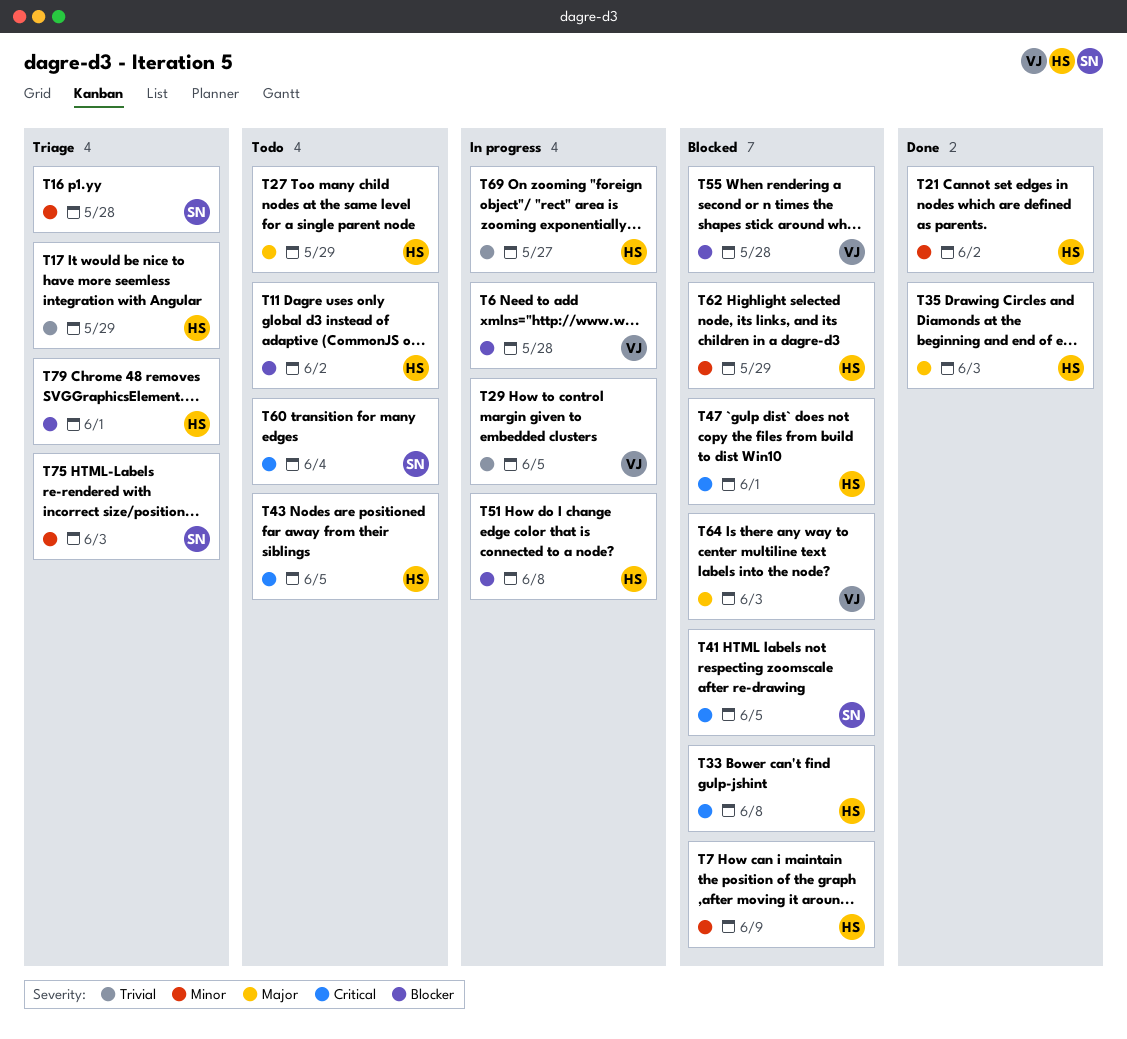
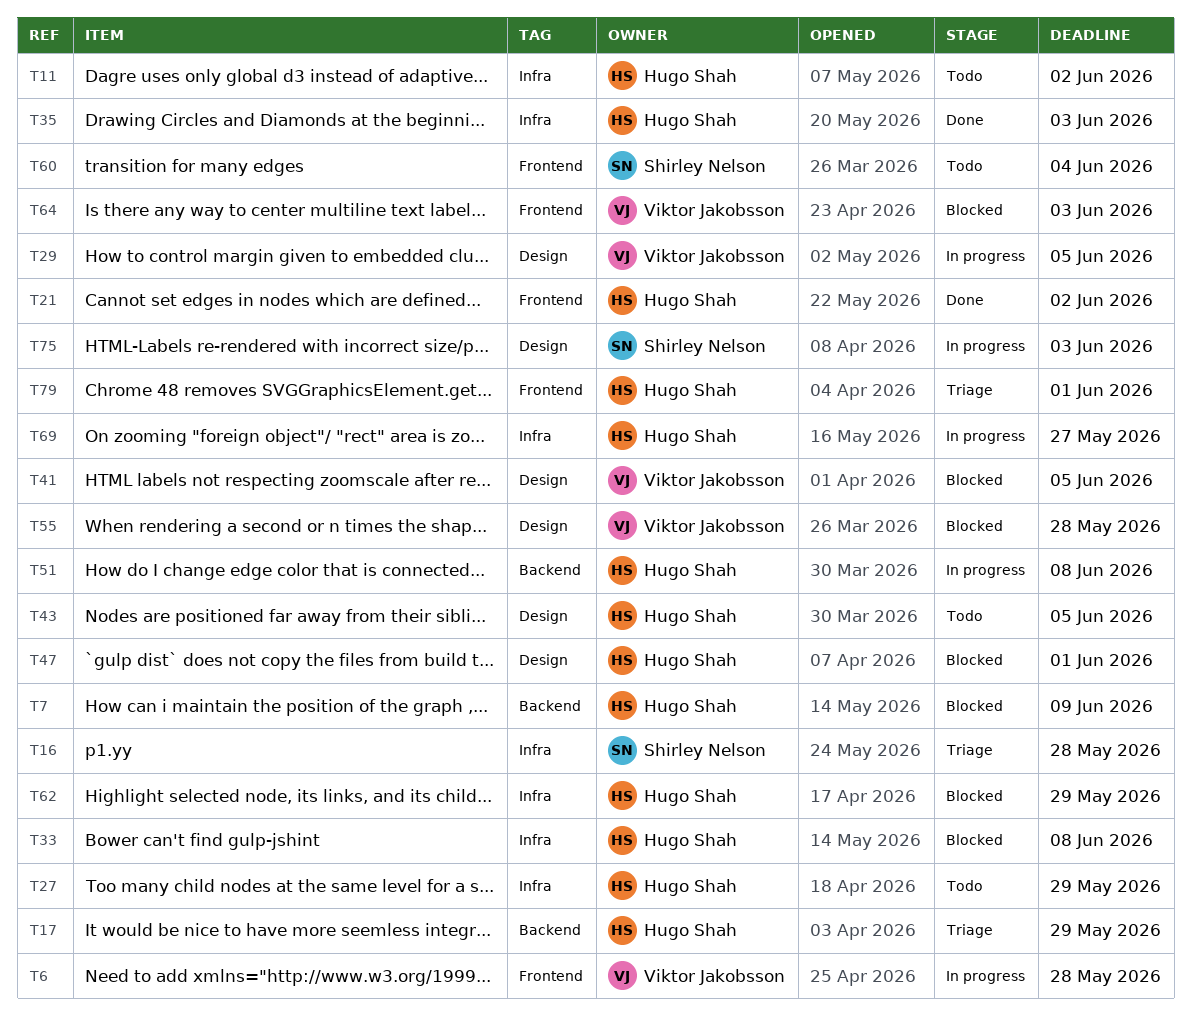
T41, owner: Shirley Nelson -> Viktor Jakobsson
T75, status: Triage -> In progress

